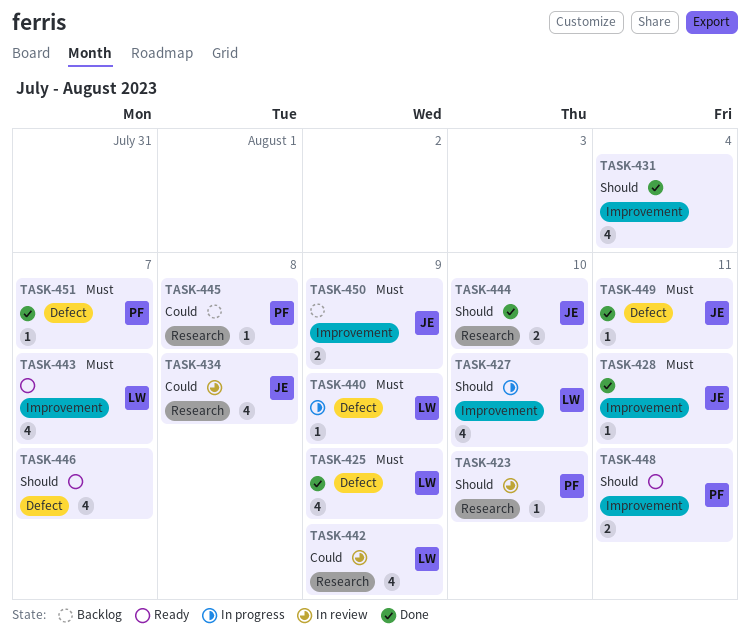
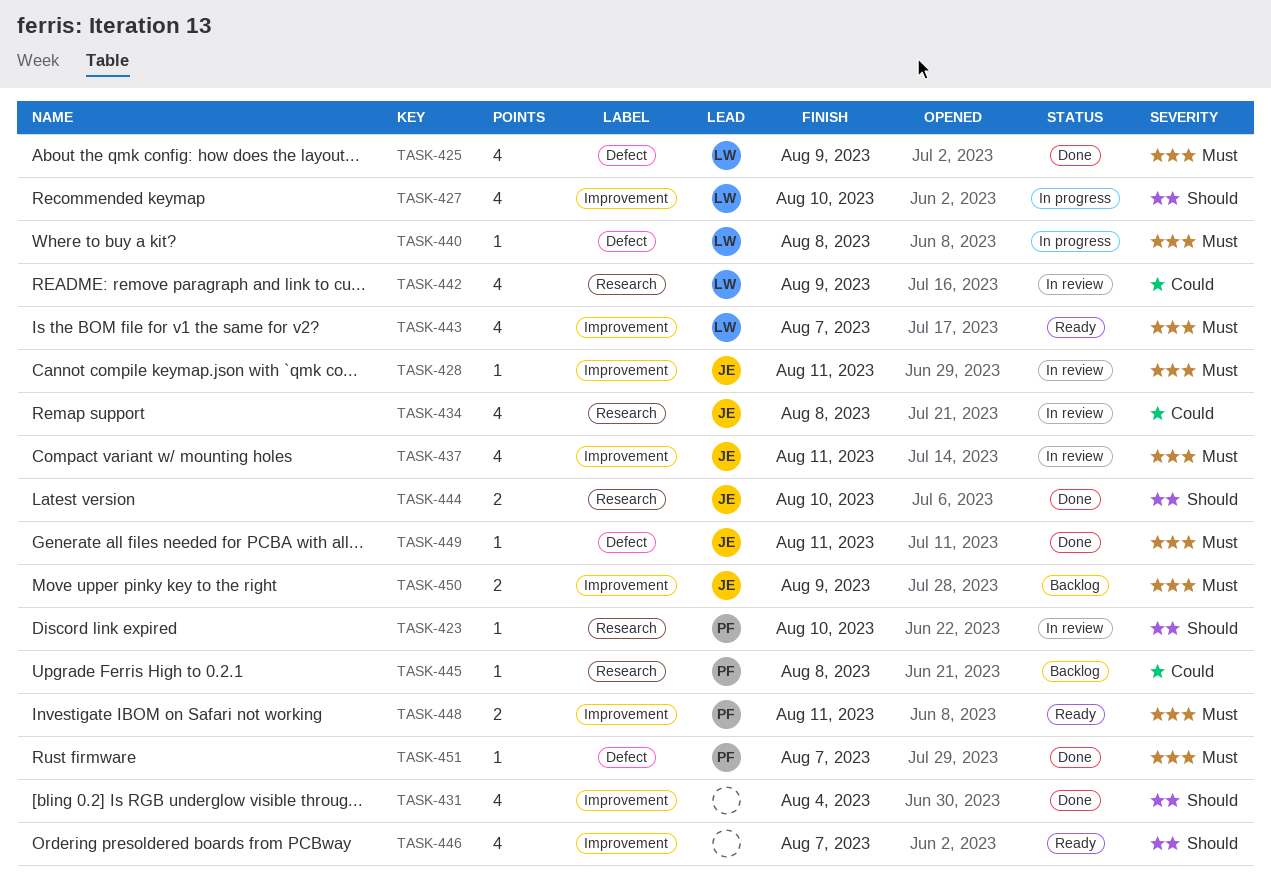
TASK-428, status: Done -> In review
TASK-437: none -> present
TASK-440, due: Aug 9 -> Aug 8
TASK-446, label: Defect -> Improvement
TASK-448, priority: Should -> Must

